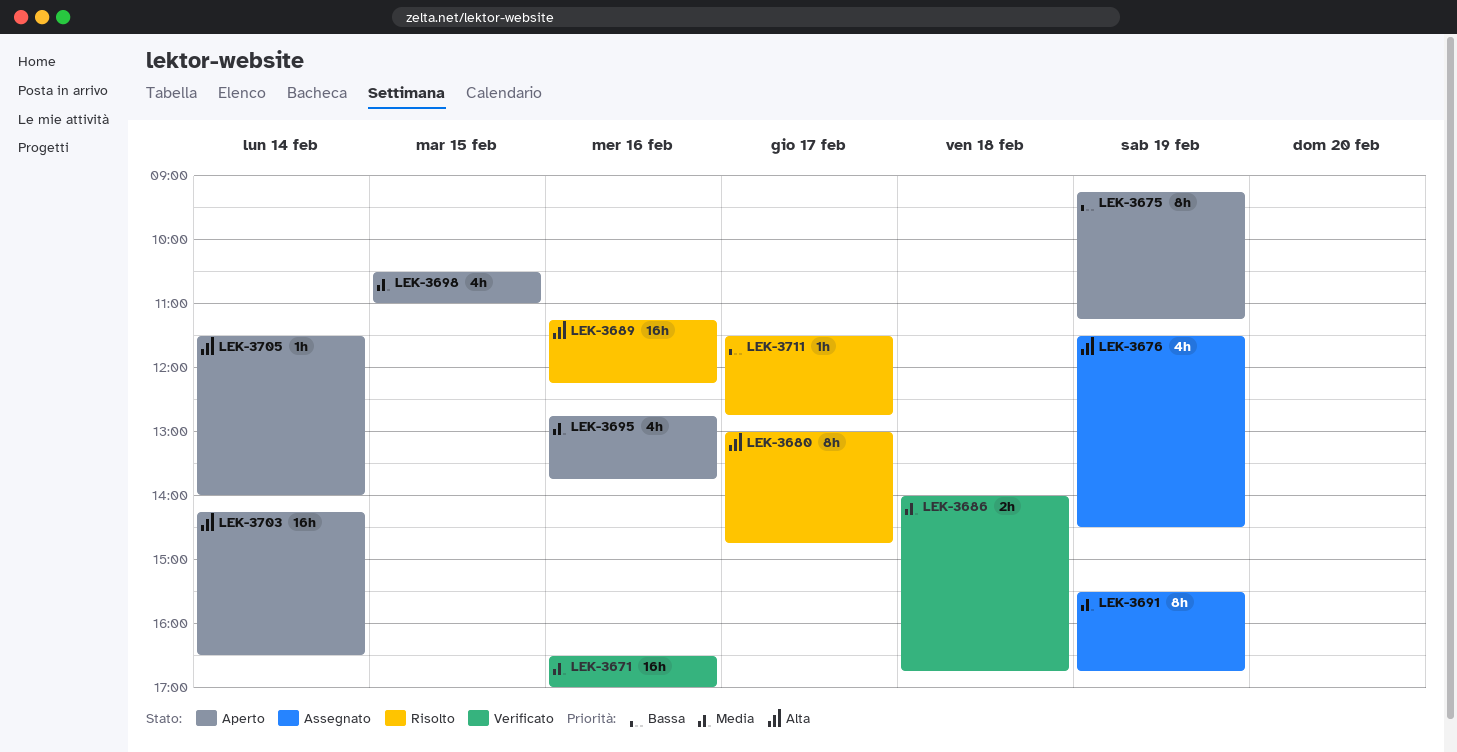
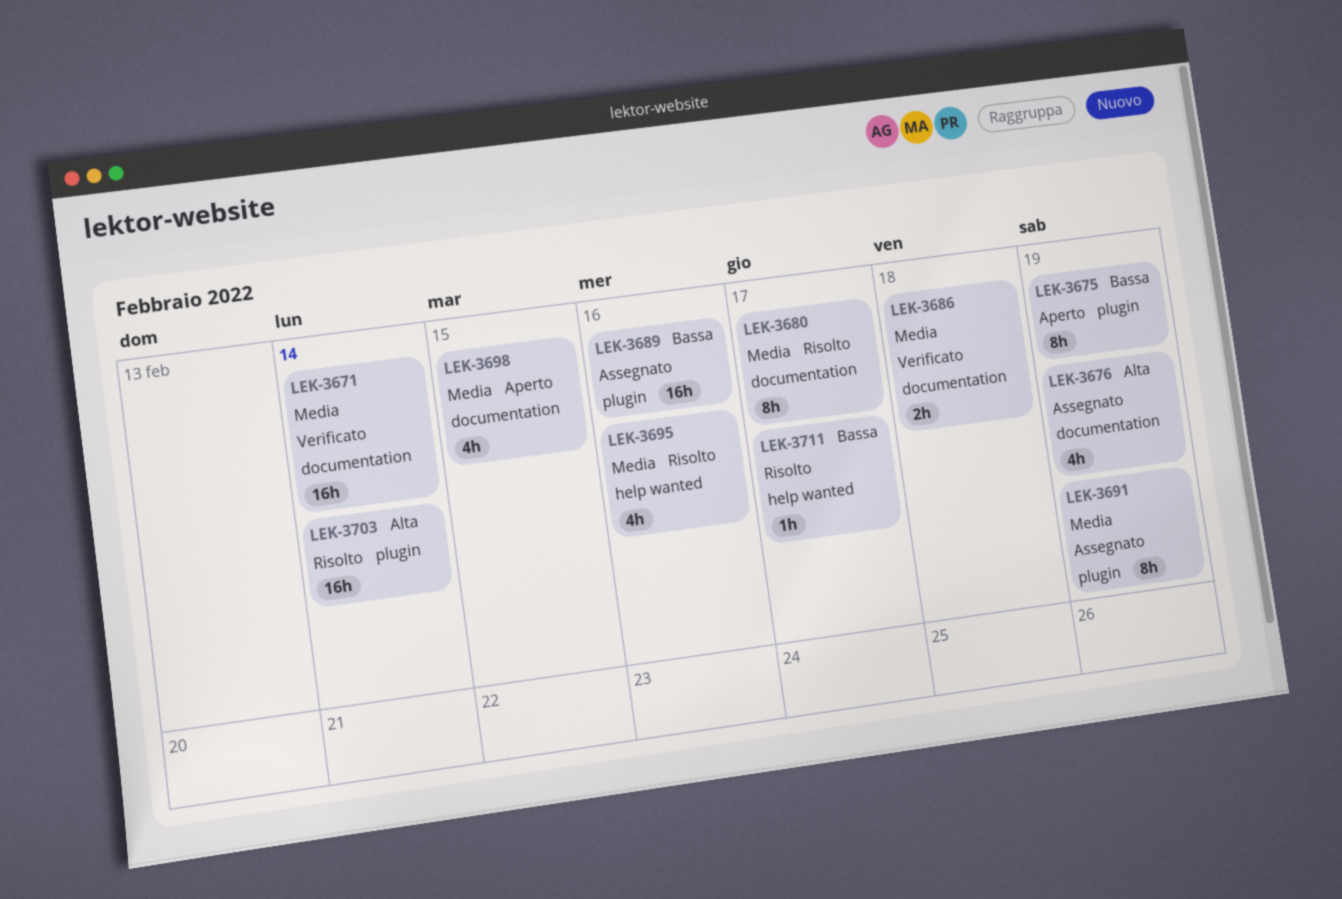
LEK-3671, day: Feb 16 -> Feb 14
LEK-3680, priority: Alta -> Media
LEK-3689, status: Risolto -> Assegnato
LEK-3689, priority: Alta -> Bassa
LEK-3695, status: Aperto -> Risolto
LEK-3703, status: Aperto -> Risolto
LEK-3705: present -> none

